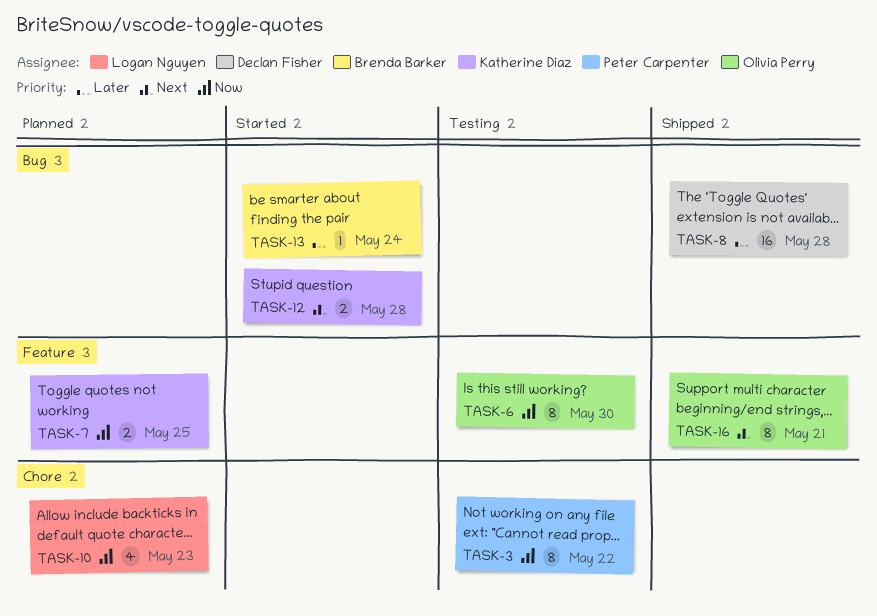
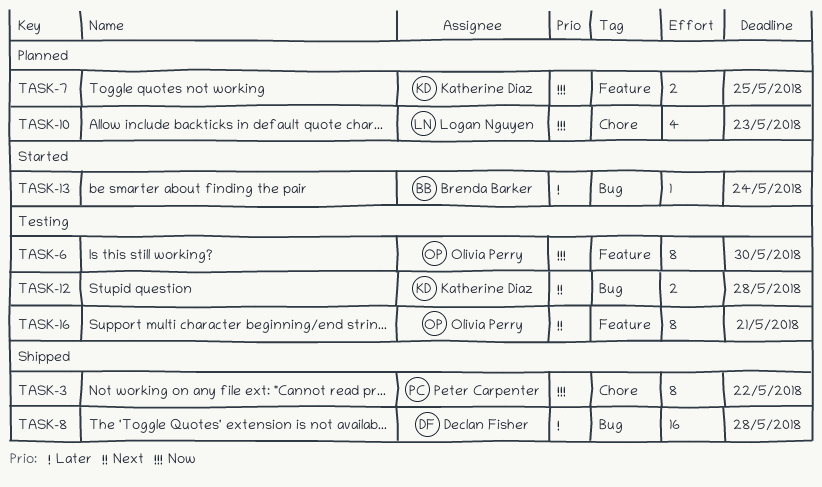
TASK-3, status: Testing -> Shipped
TASK-12, status: Started -> Testing
TASK-16, status: Shipped -> Testing

